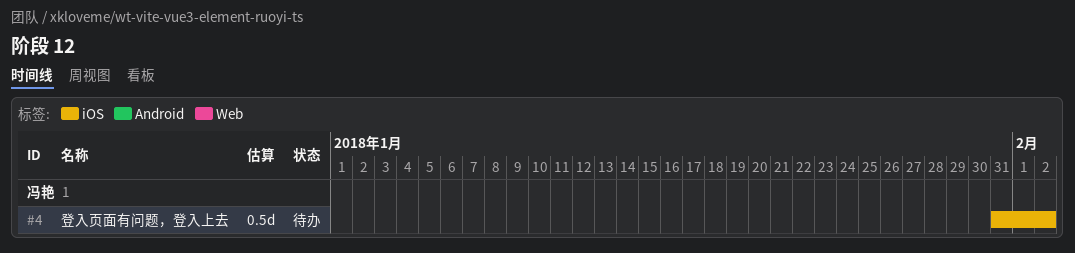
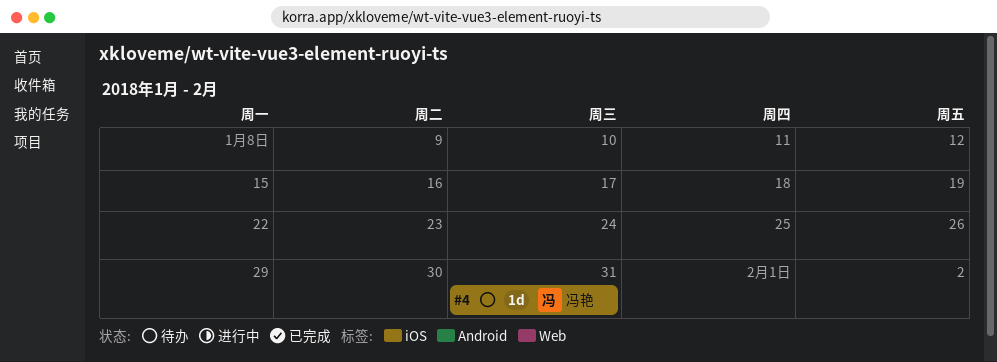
#4, estimate: 0.5d -> 1d
#4, due: Feb 2 -> Jan 31

